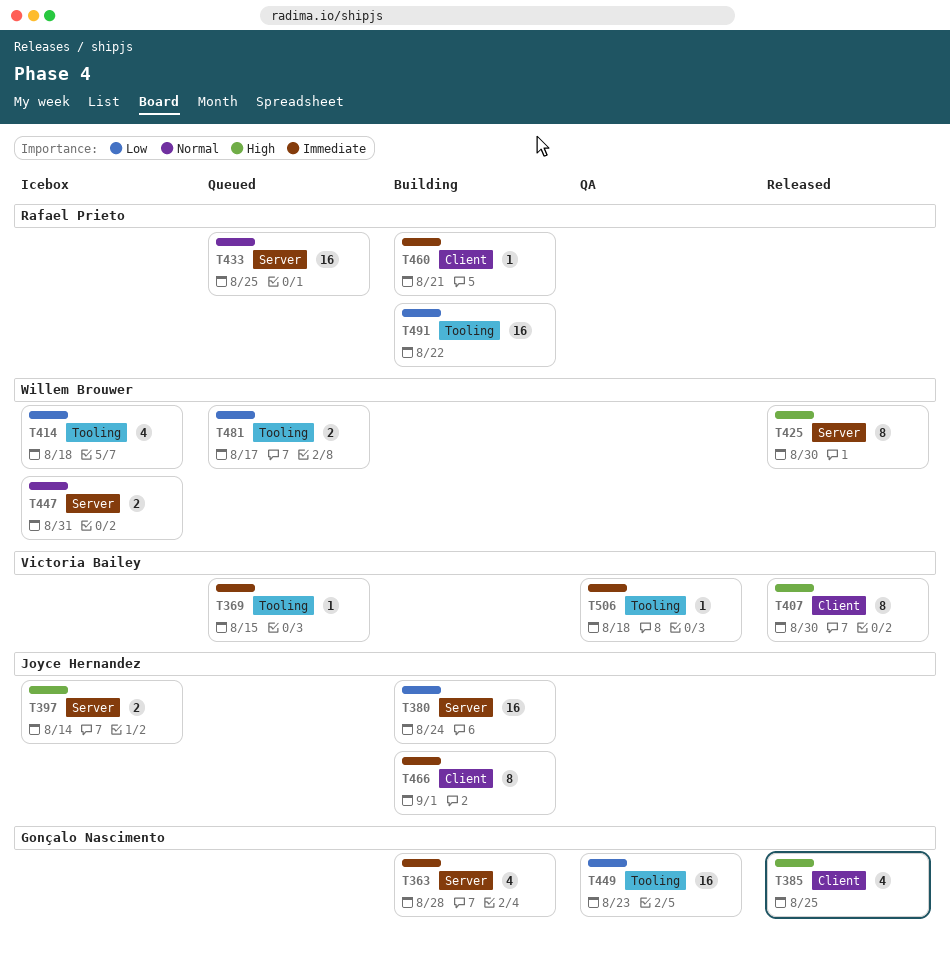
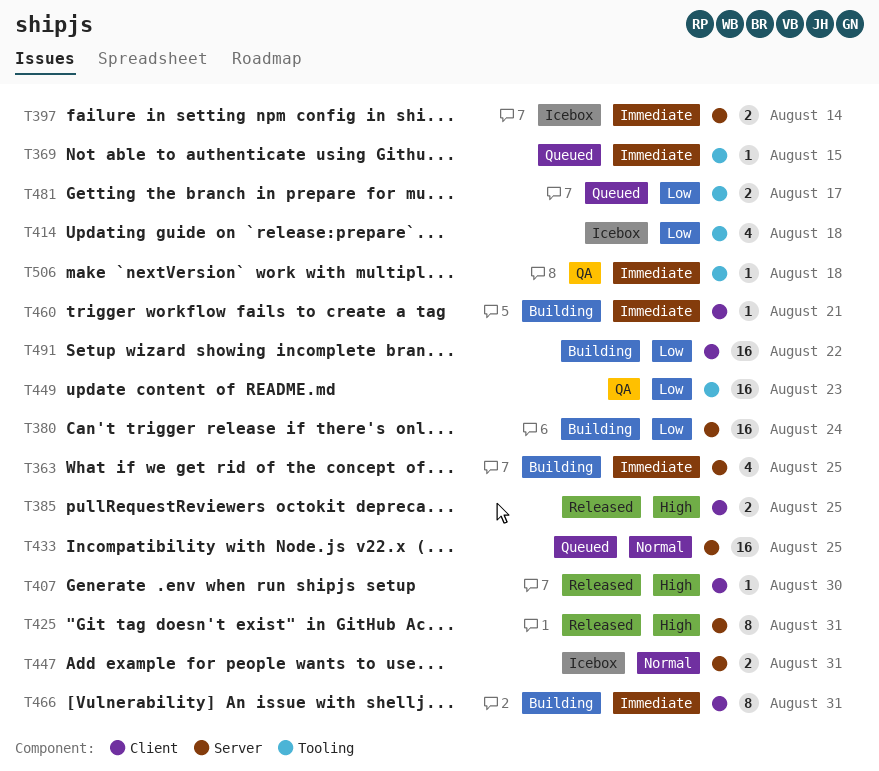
T363, due: Aug 28 -> Aug 25
T385, estimate: 4 -> 2
T397, priority: High -> Immediate
T407, estimate: 8 -> 1
T425, due: Aug 30 -> Aug 31
T466, due: Sep 1 -> Aug 31
T491, label: Tooling -> Client

